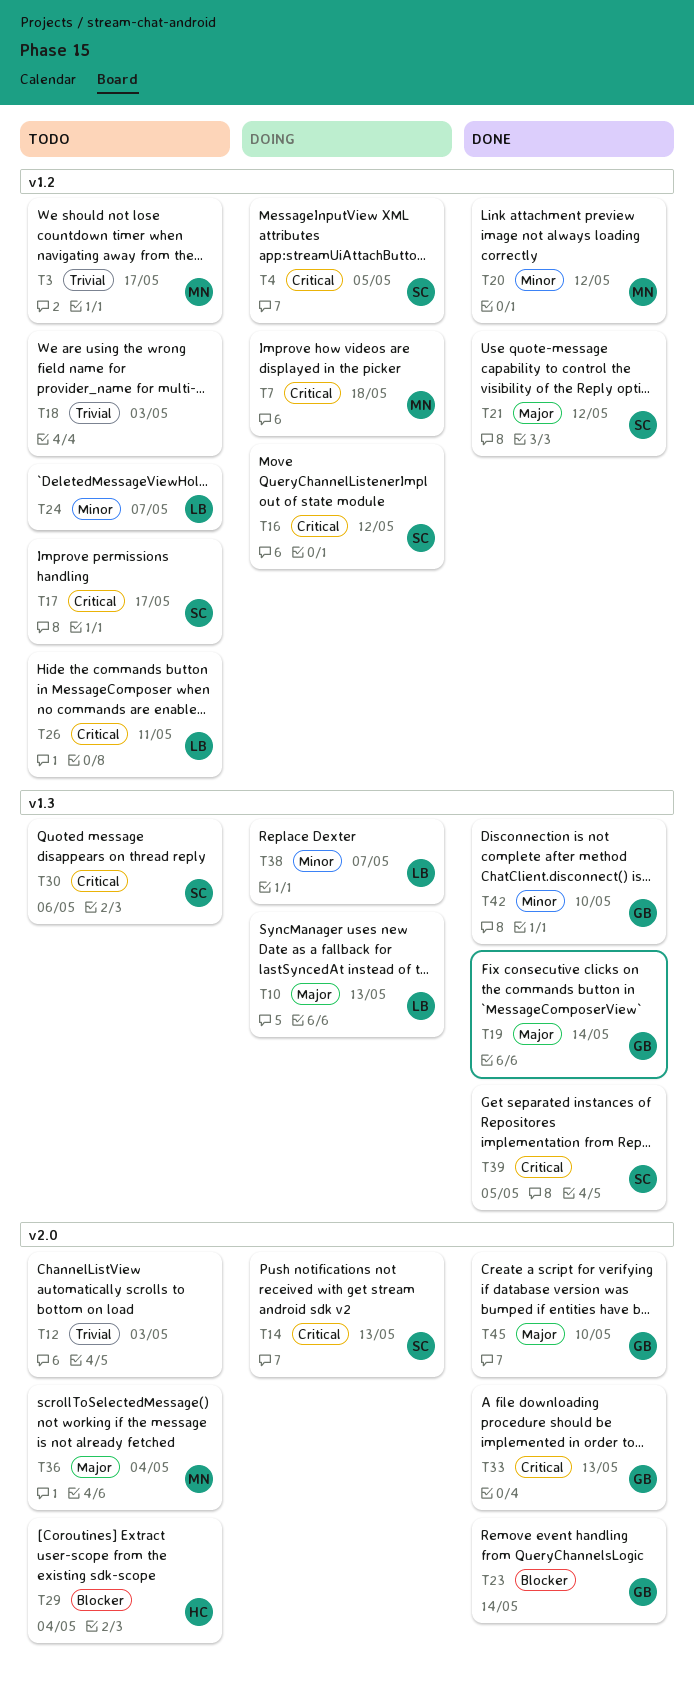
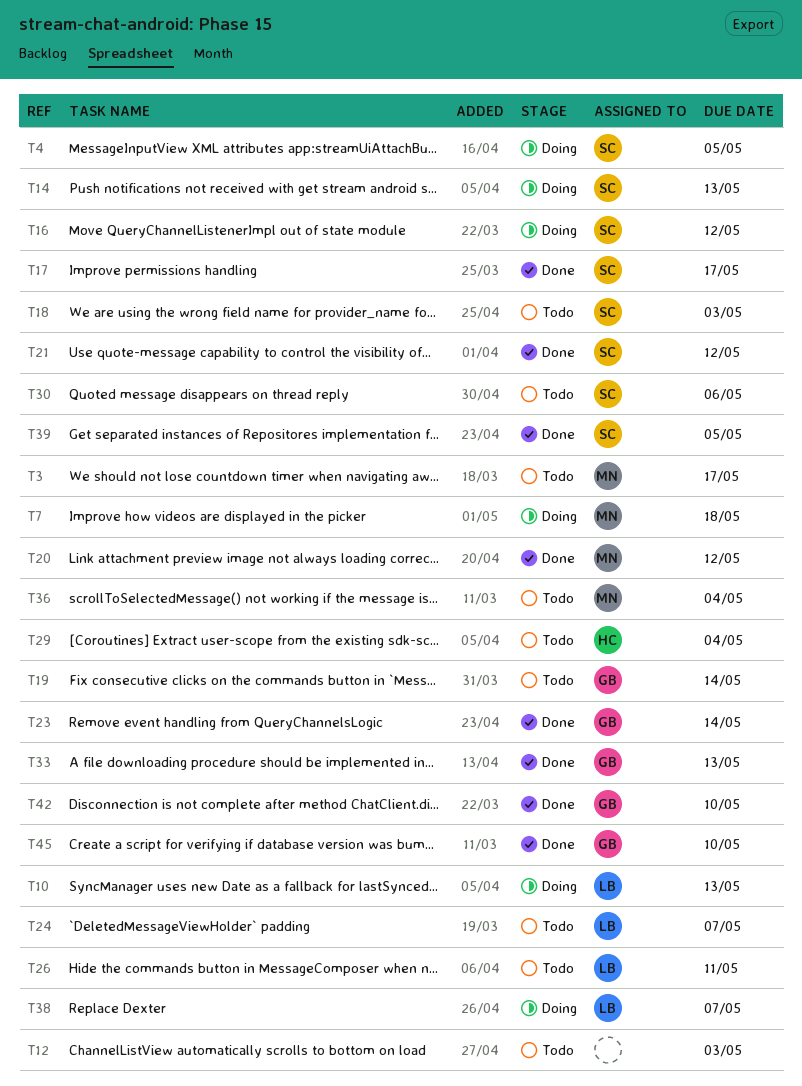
T17, status: Todo -> Done
T18, owner: none -> SC
T19, status: Done -> Todo

